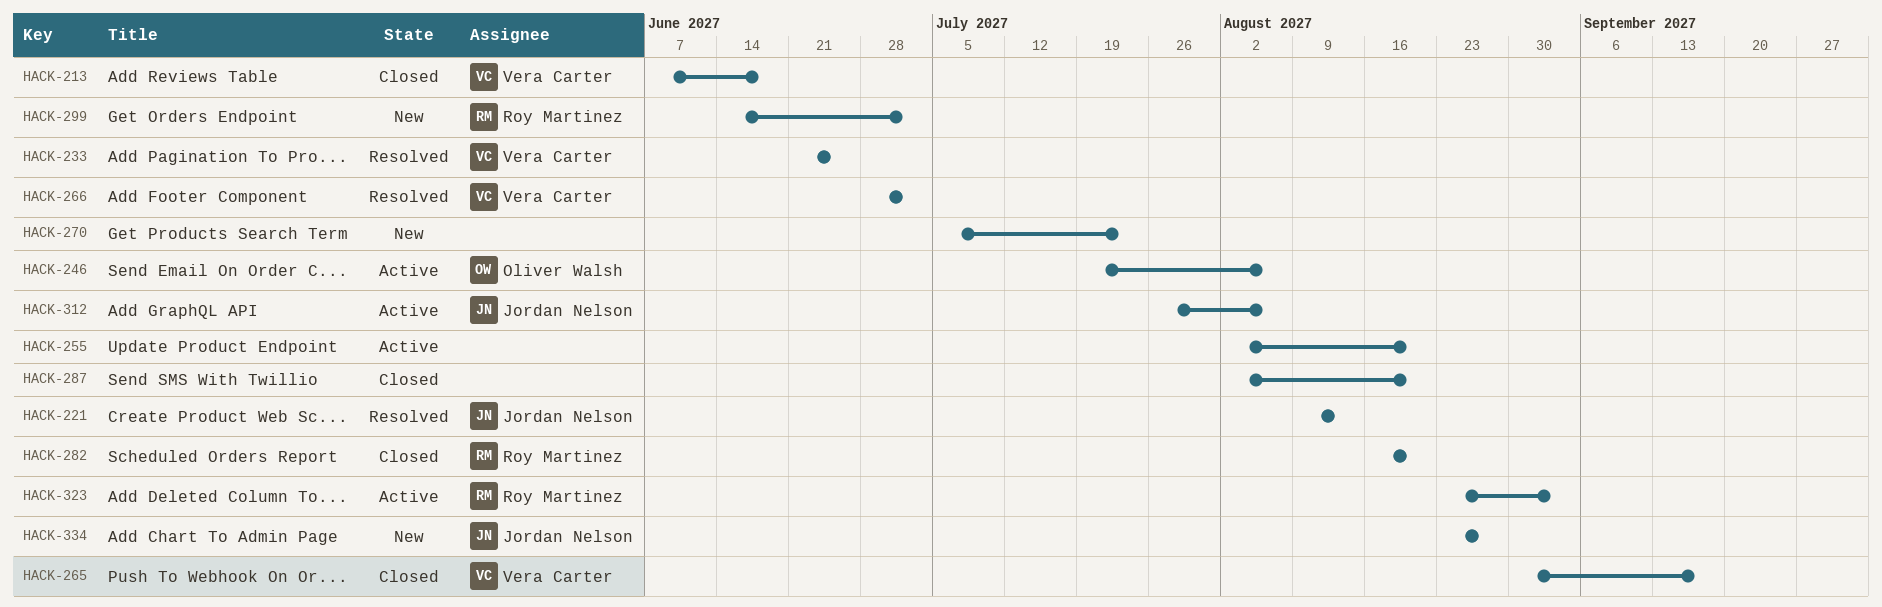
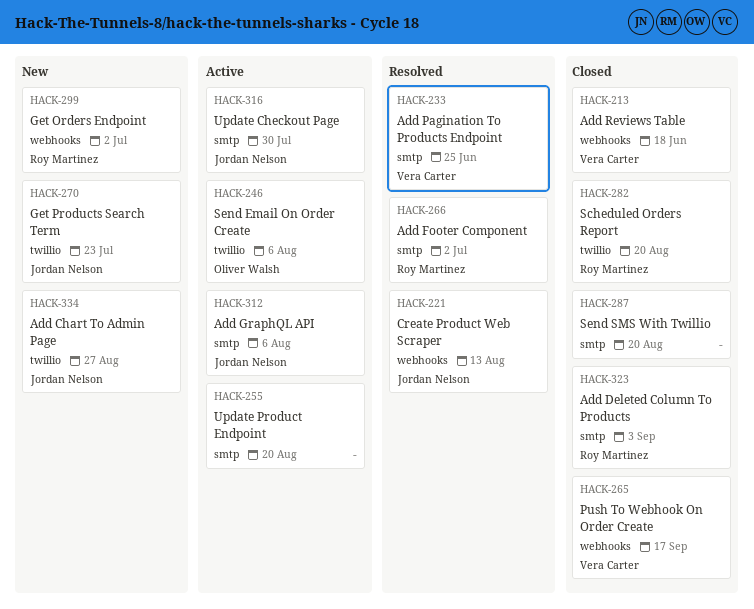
HACK-266, owner: Vera Carter -> Roy Martinez
HACK-270, owner: none -> Jordan Nelson
HACK-316: none -> present
HACK-323, status: Active -> Closed

